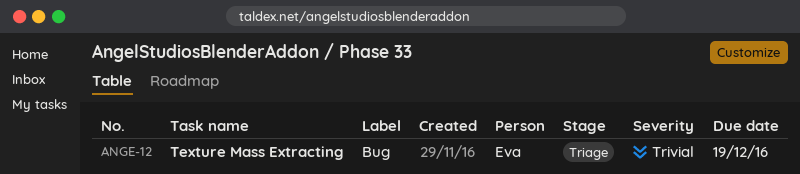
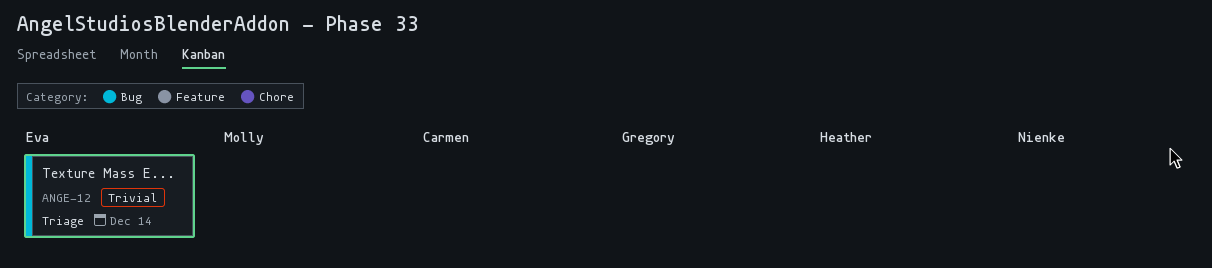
ANGE-12, due: Dec 19 -> Dec 14

